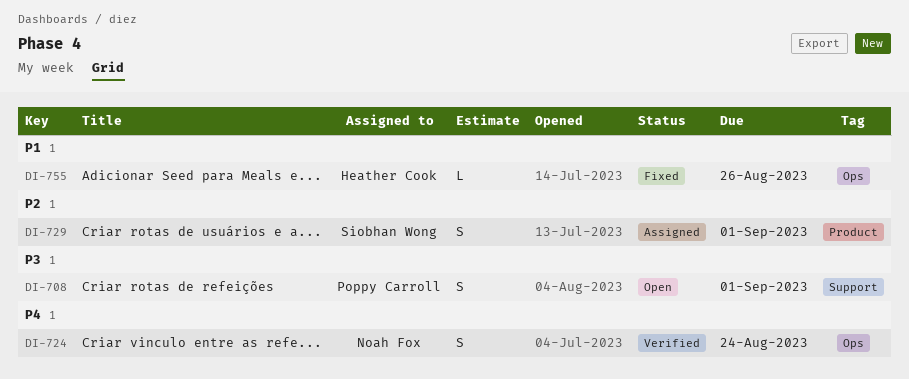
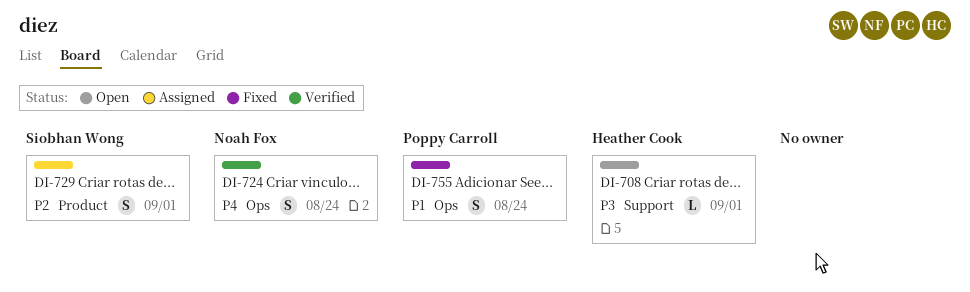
DI-708, owner: Poppy Carroll -> Heather Cook
DI-708, estimate: S -> L
DI-755, owner: Heather Cook -> Poppy Carroll
DI-755, estimate: L -> S
DI-755, due: Aug 26 -> Aug 24

